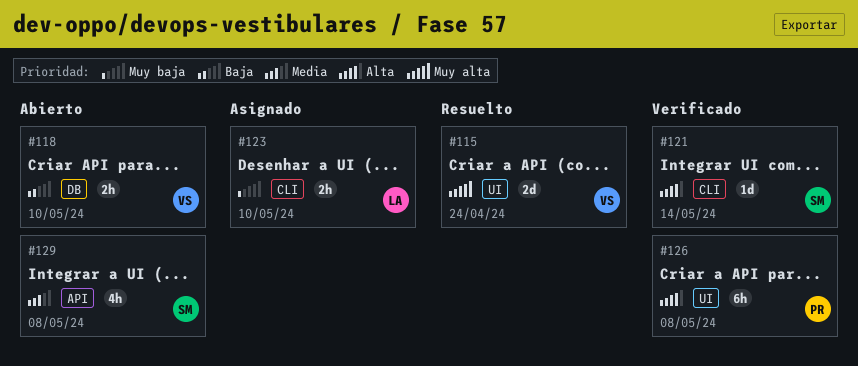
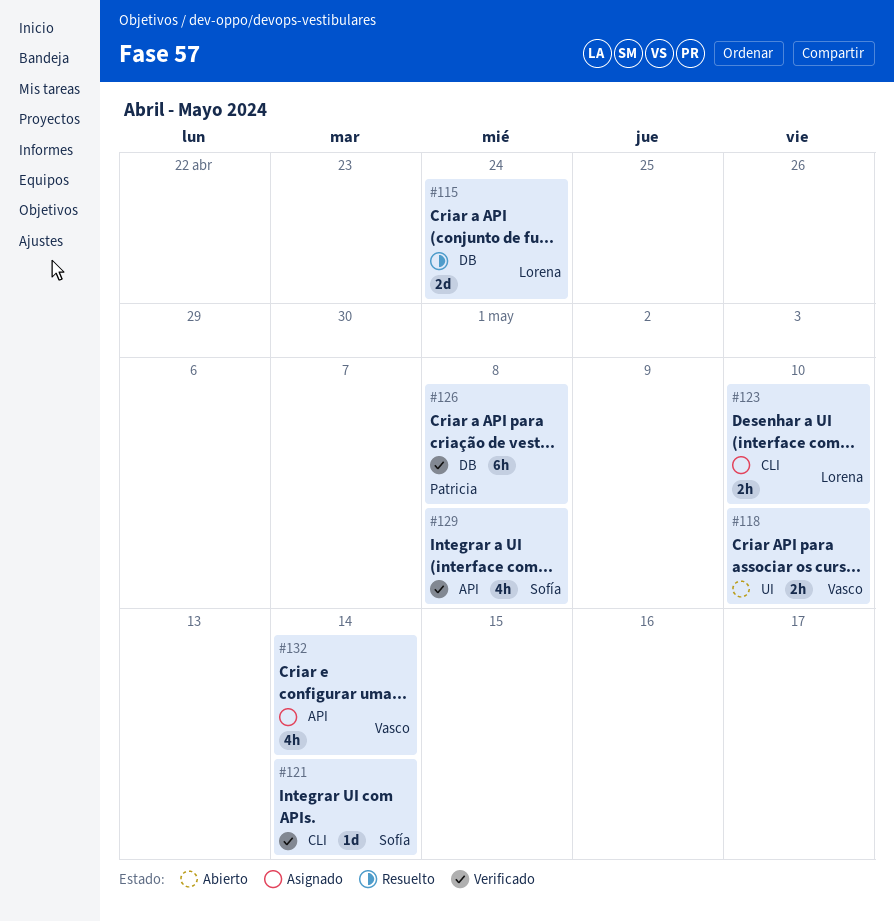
#115, owner: Vasco -> Lorena
#115, label: UI -> DB
#118, label: DB -> UI
#126, label: UI -> DB
#129, status: Abierto -> Verificado
#132: none -> present

